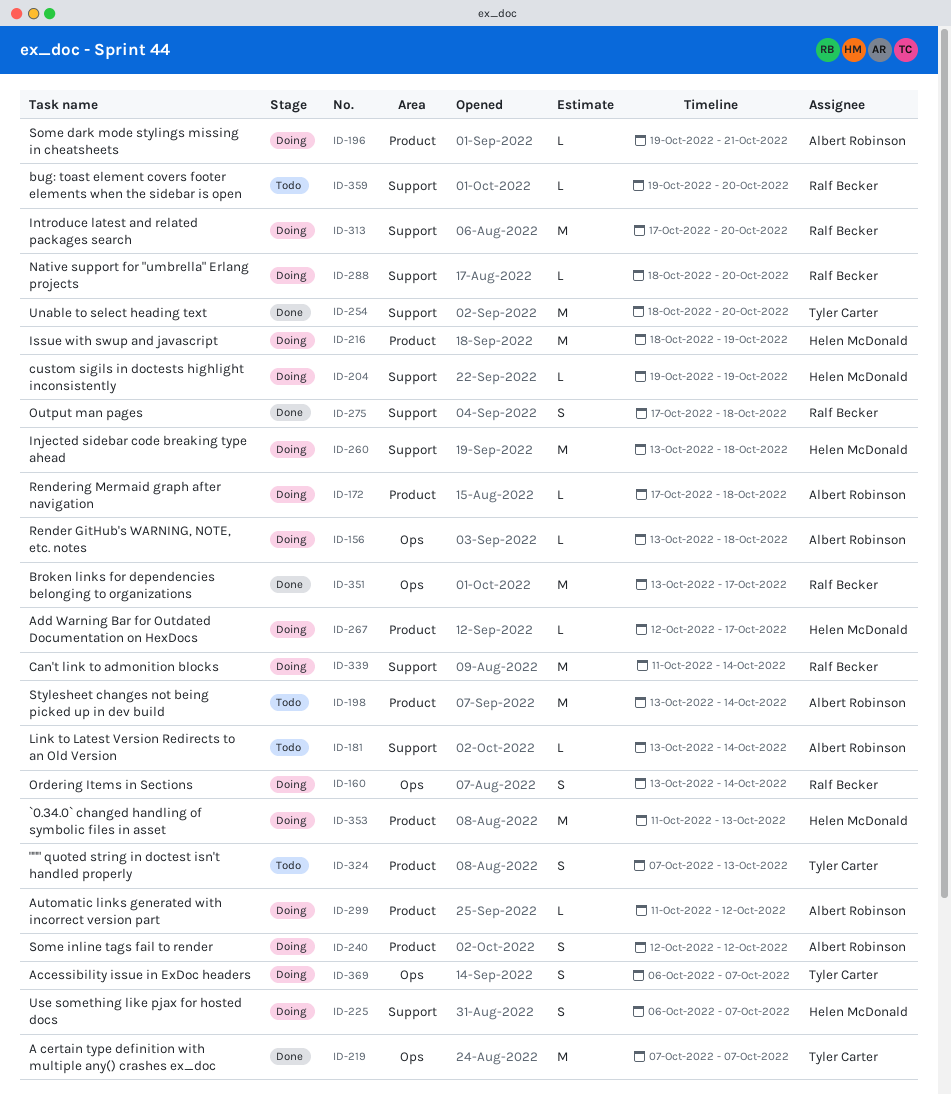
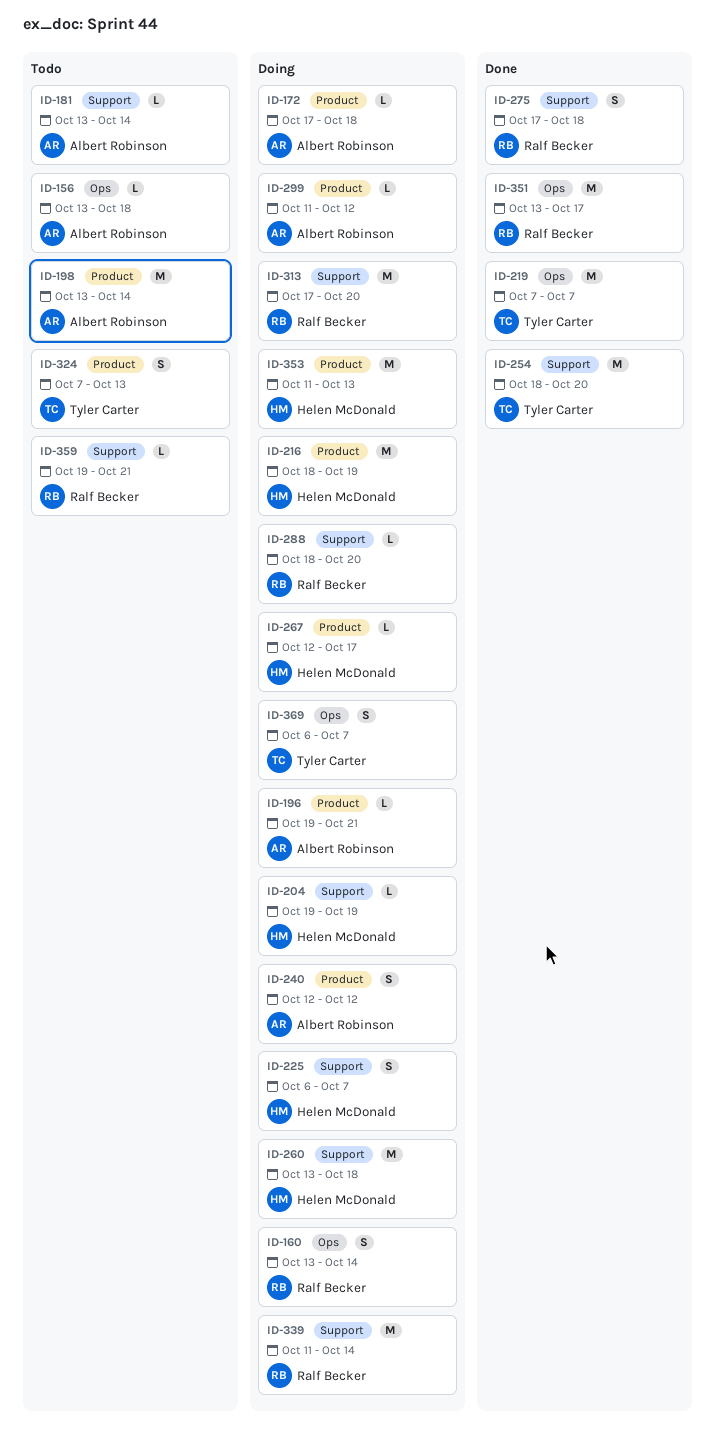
ID-156, status: Doing -> Todo
ID-359, due: Oct 20 -> Oct 21

